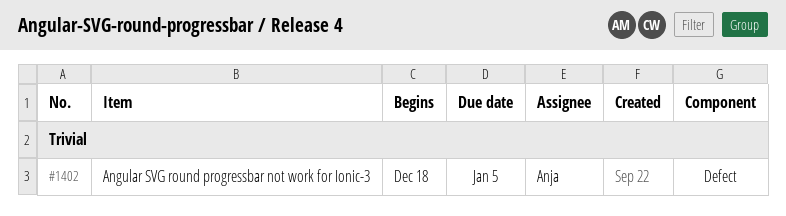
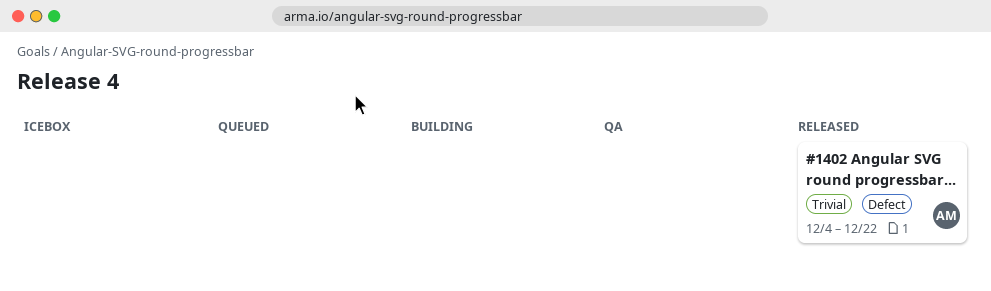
#1402, start: Dec 18 -> Dec 4
#1402, due: Jan 5 -> Dec 22

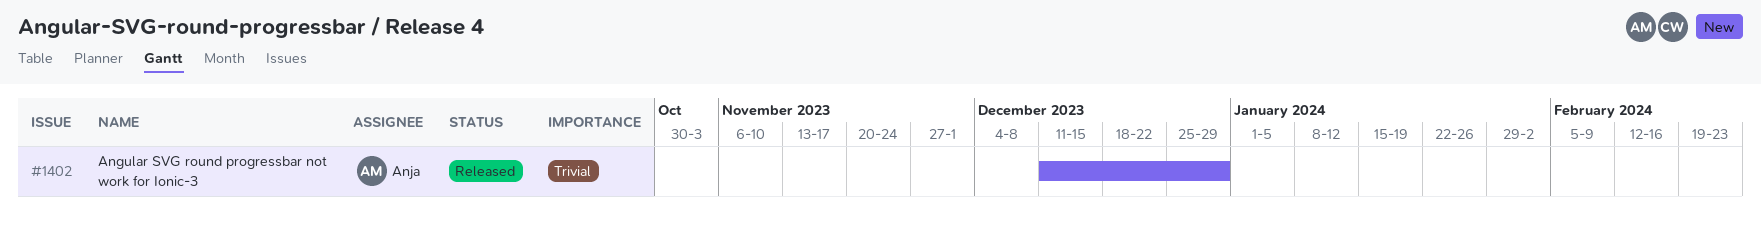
#1402, start: Dec 4 -> Dec 11
#1402, due: Dec 22 -> Dec 29

